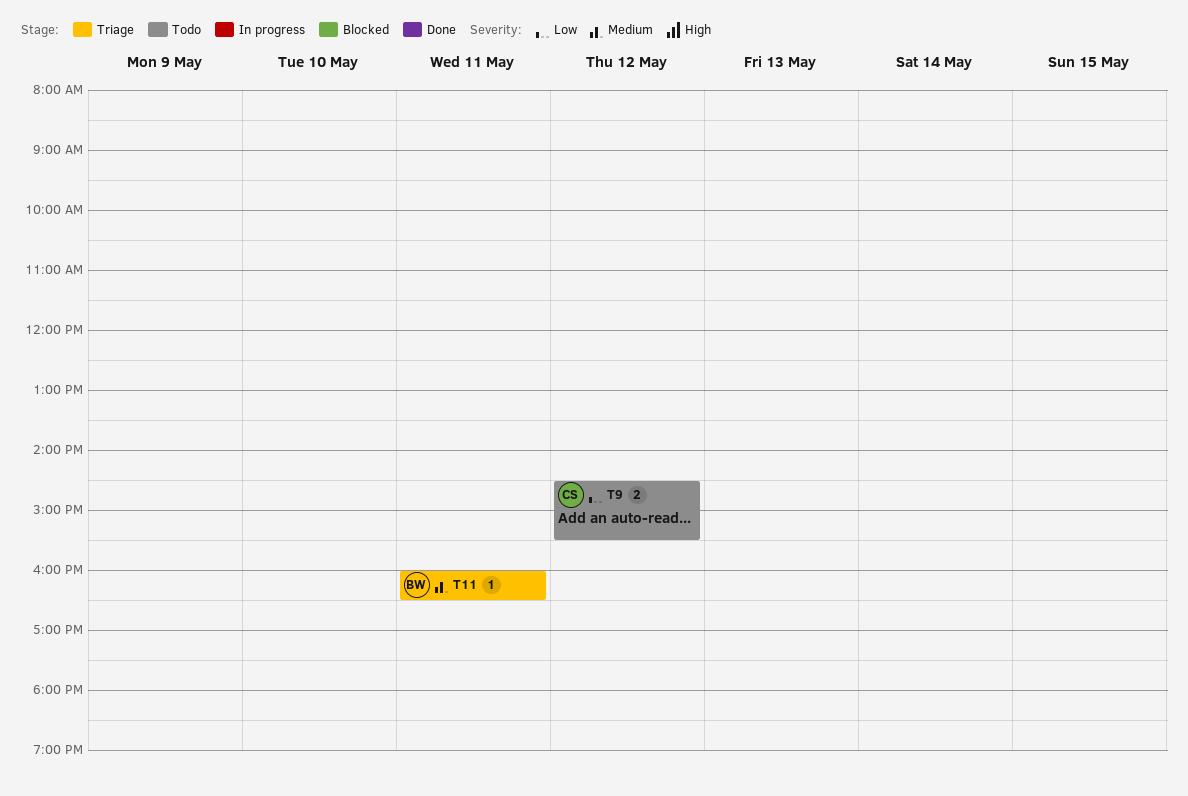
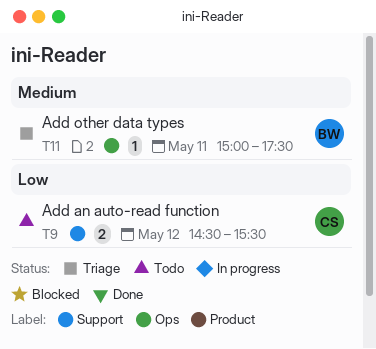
T11, begins: 16:00 -> 15:00
T11, ends: 16:30 -> 17:30

